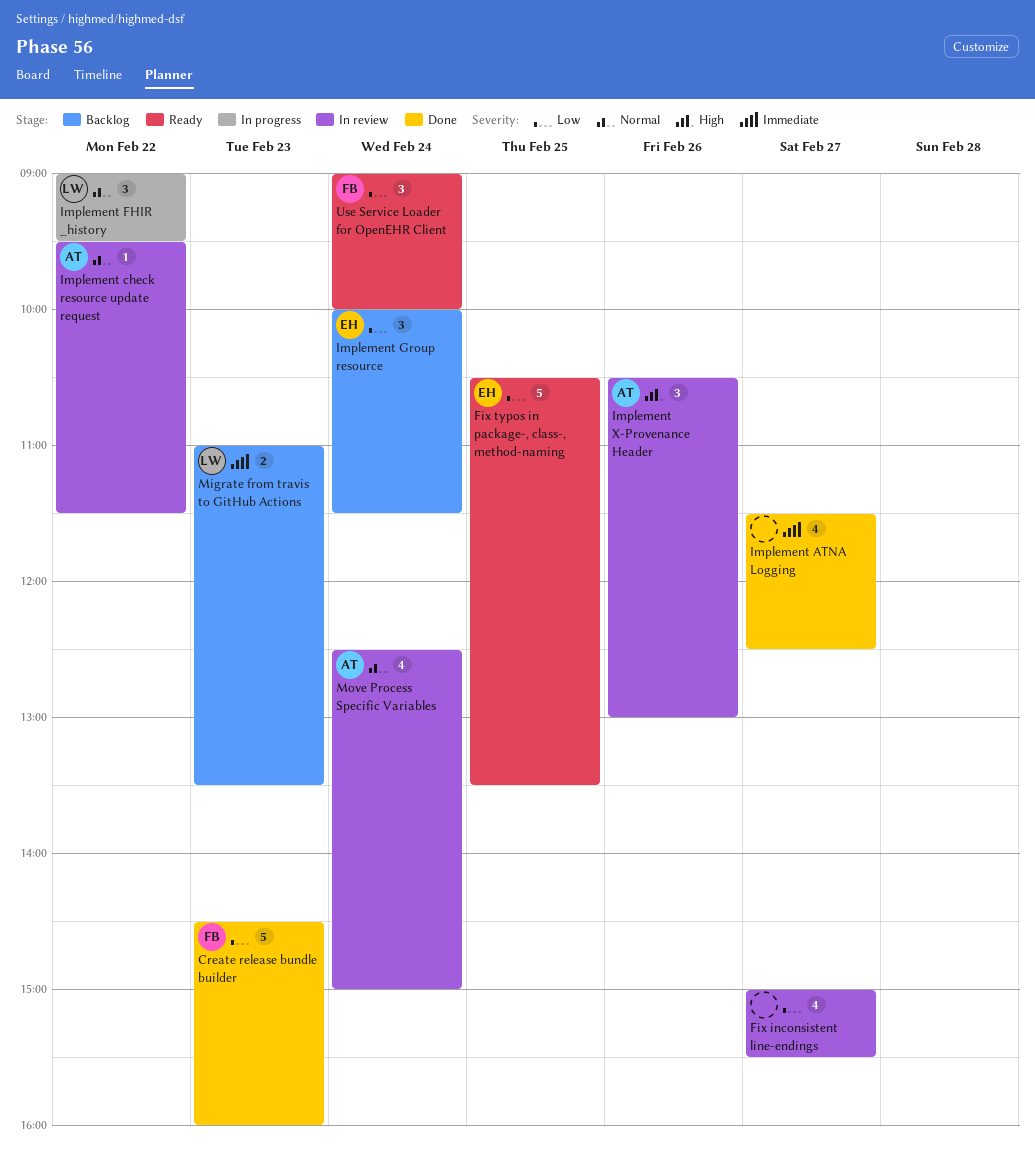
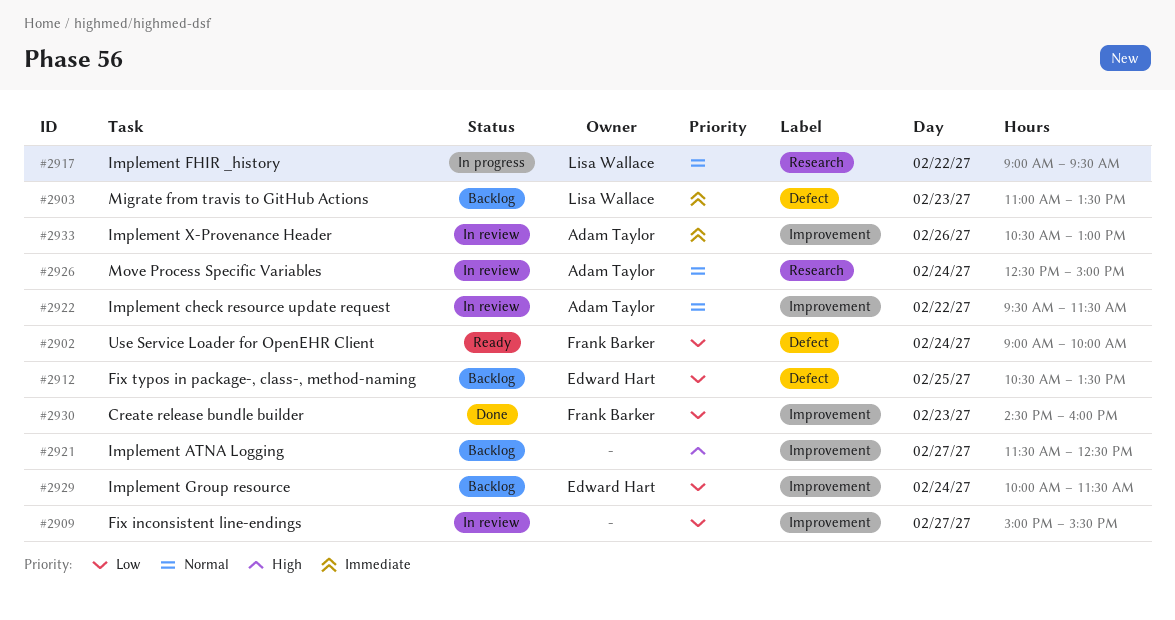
Fix typos in package-, class-, method-naming, status: Ready -> Backlog
Implement ATNA Logging, status: Done -> Backlog
Implement ATNA Logging, priority: Immediate -> High
Implement X-Provenance Header, priority: High -> Immediate

